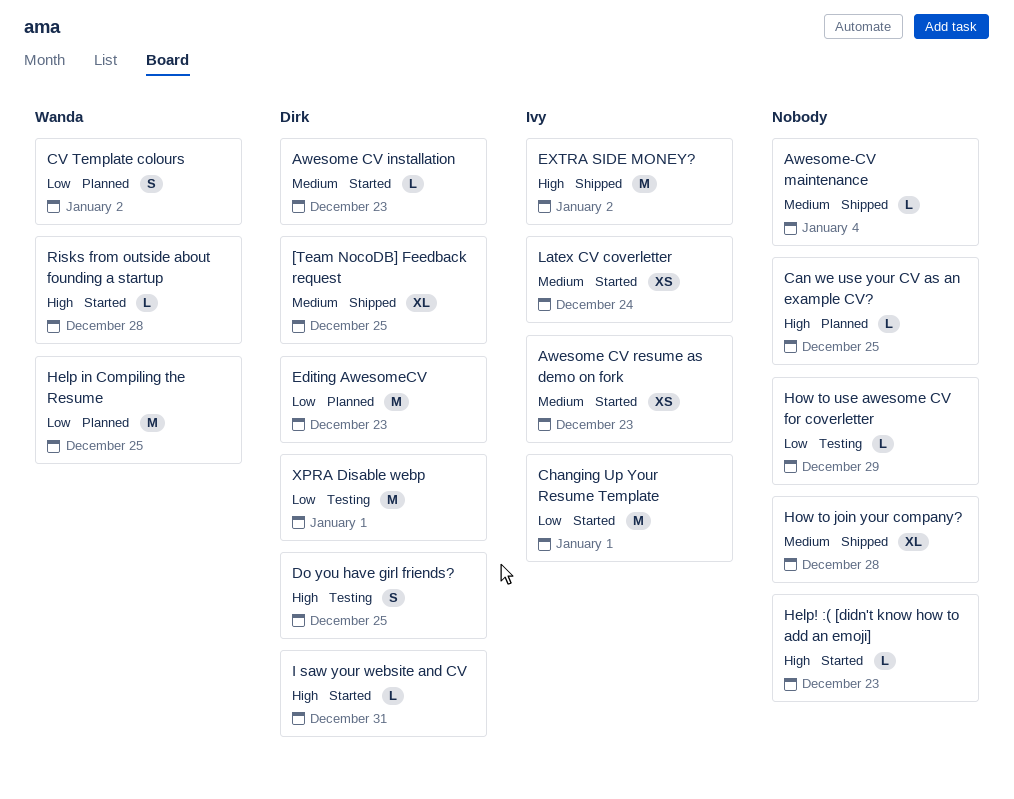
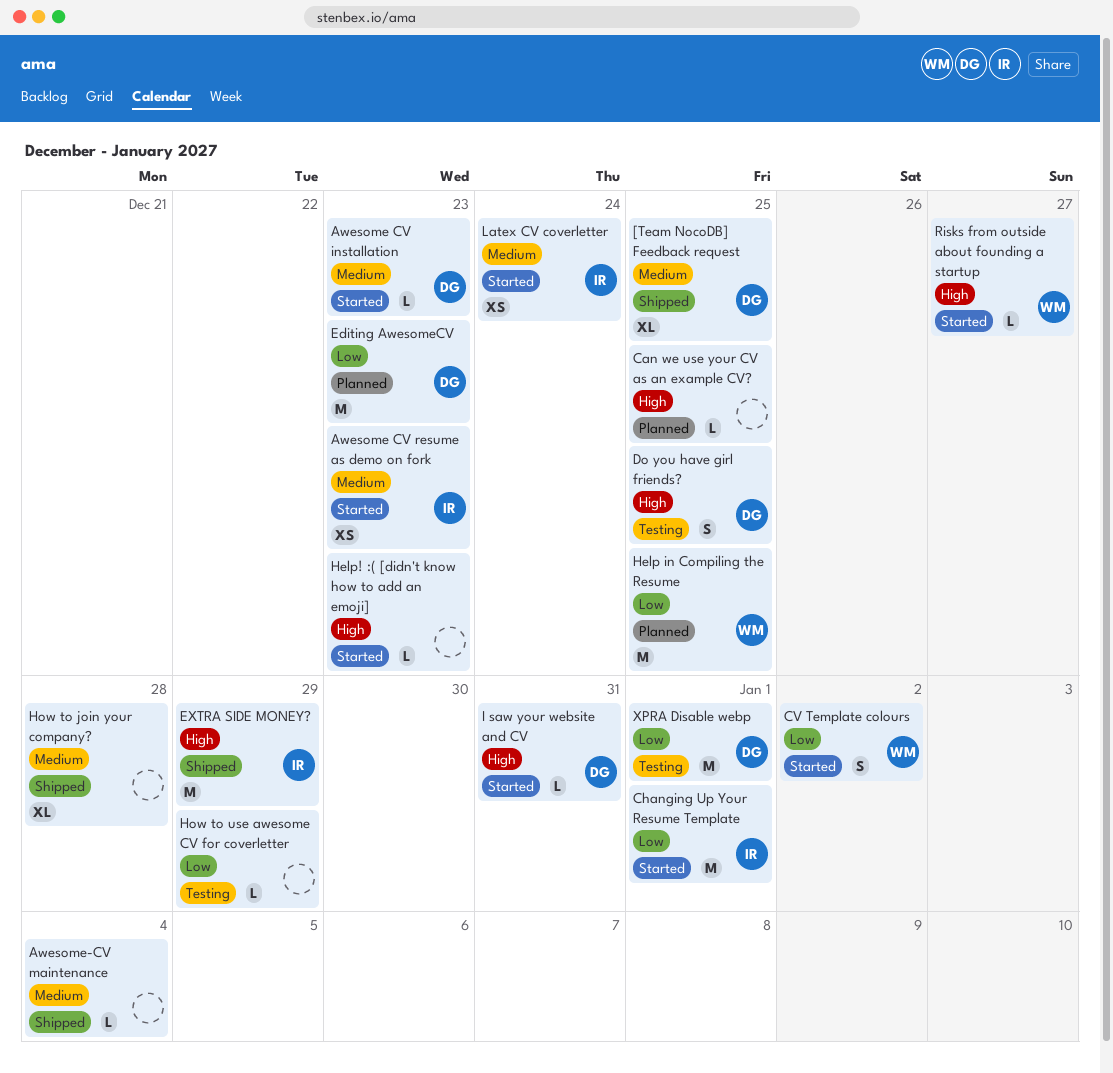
CV Template colours, status: Planned -> Started
EXTRA SIDE MONEY?, due: Jan 2 -> Dec 29
Risks from outside about founding a startup, due: Dec 28 -> Dec 27

